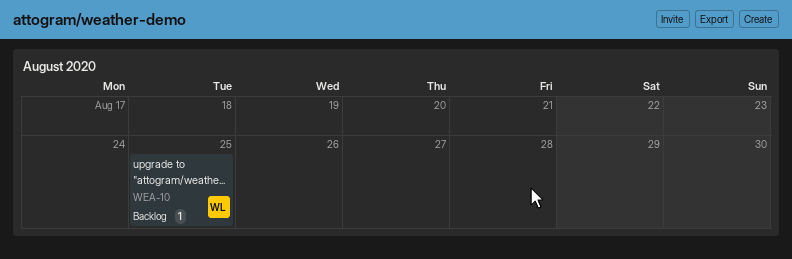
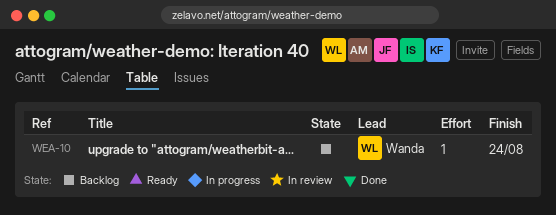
WEA-10, due: Aug 25 -> Aug 24

